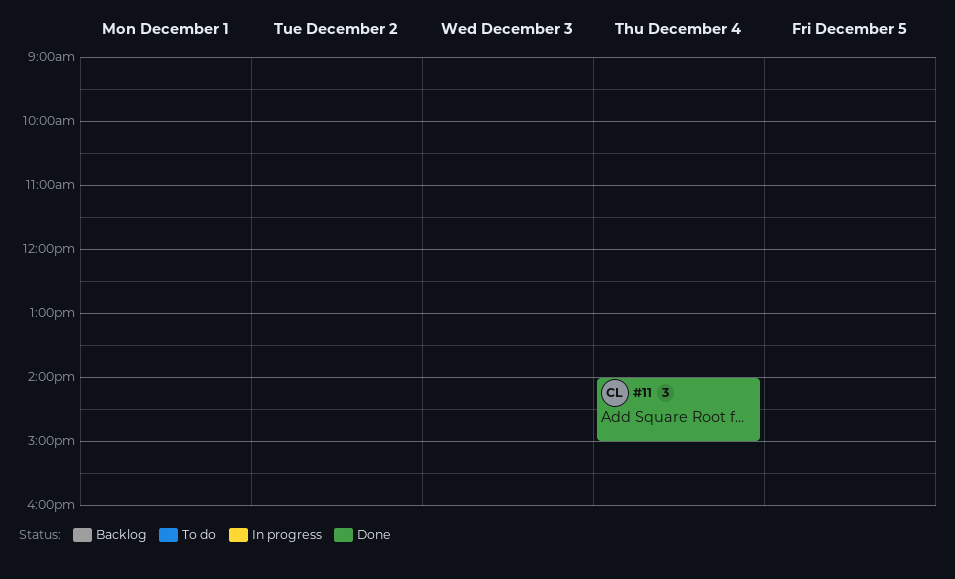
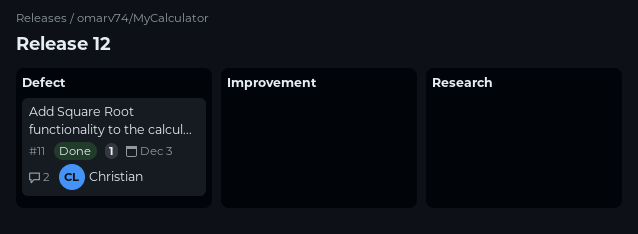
#11, estimate: 3 -> 1
#11, day: Dec 4 -> Dec 3

